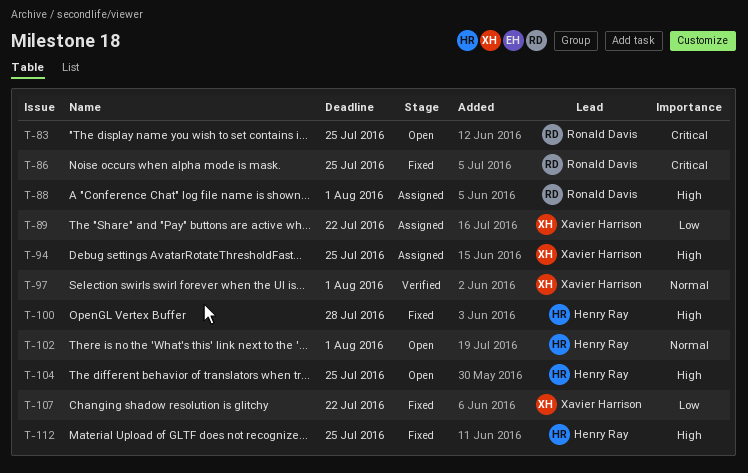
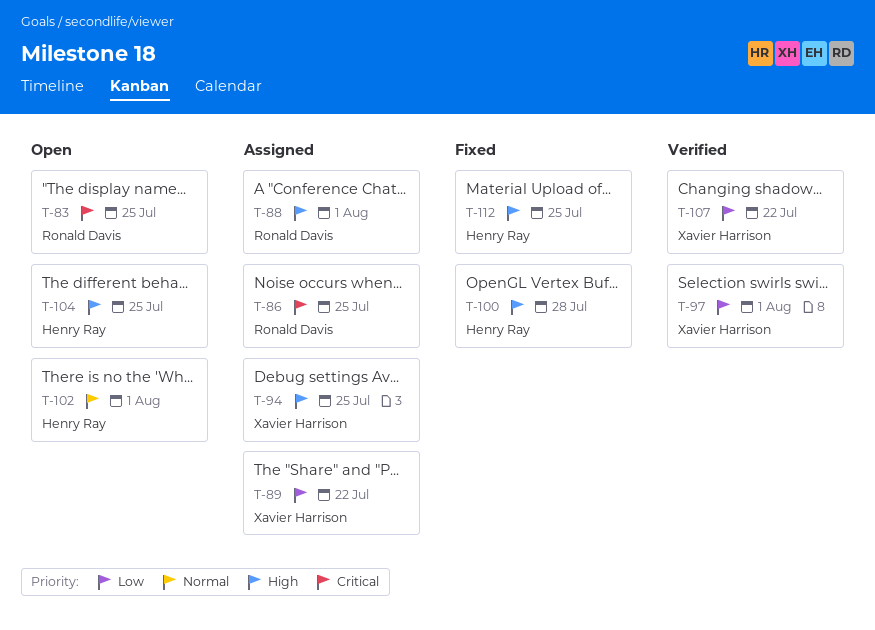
T-86, status: Fixed -> Assigned
T-97, priority: Normal -> Low
T-107, status: Fixed -> Verified

